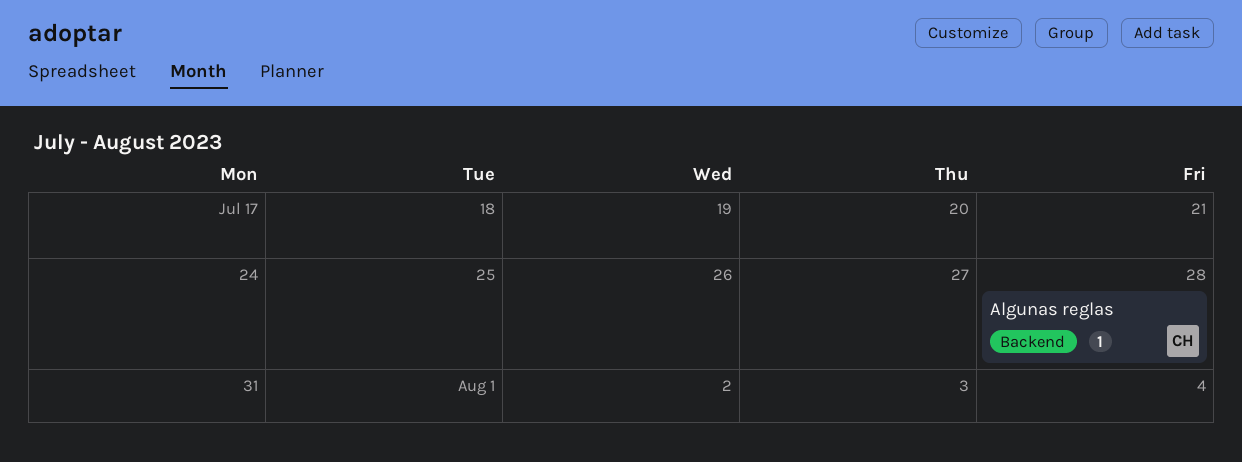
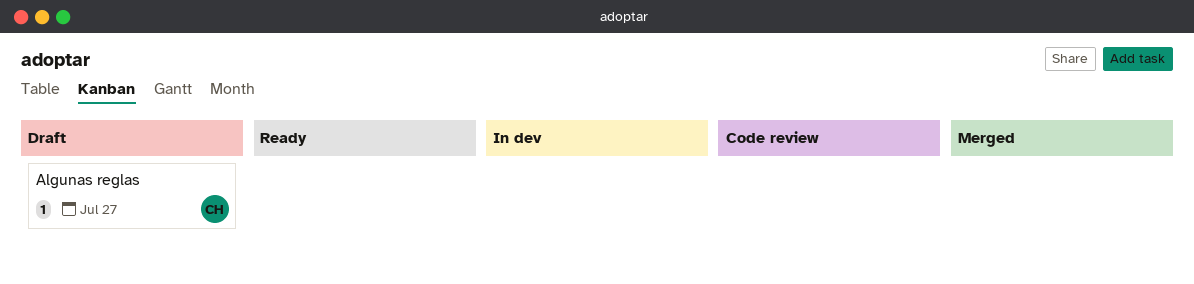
Algunas reglas, due: Jul 28 -> Jul 27

